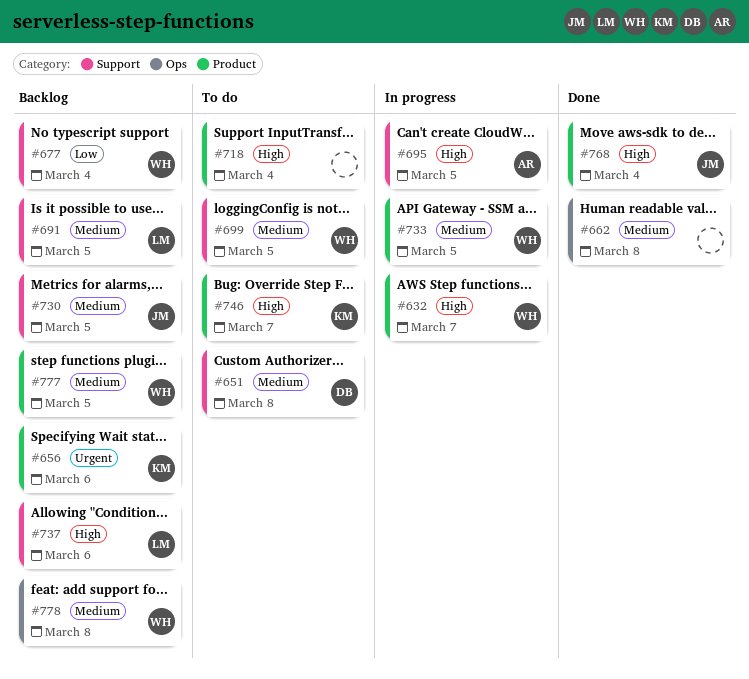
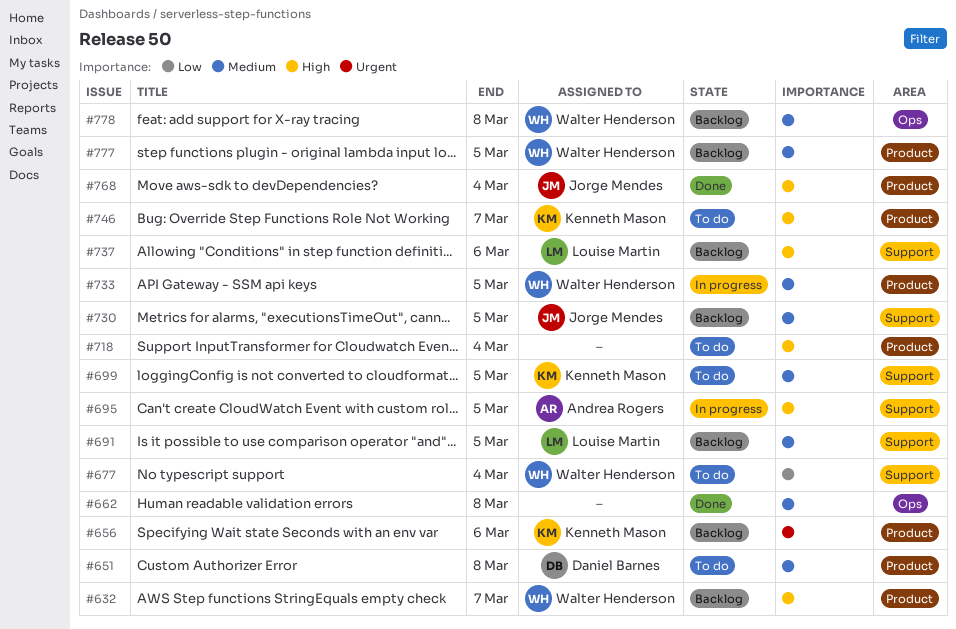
#632, status: In progress -> Backlog
#651, label: Support -> Product
#677, status: Backlog -> To do
#699, owner: Walter Henderson -> Kenneth Mason

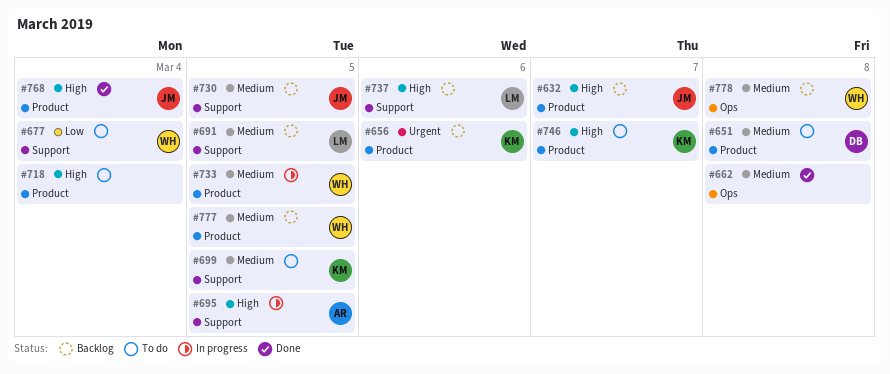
#632, owner: Walter Henderson -> Jorge Mendes

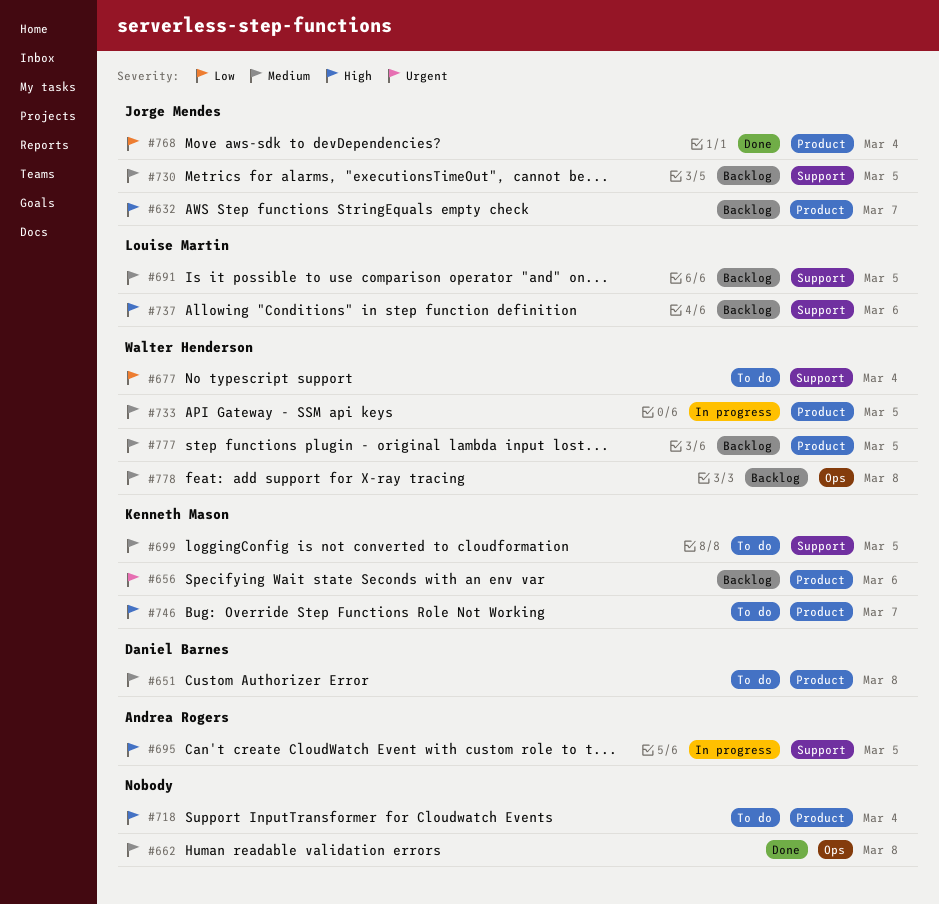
#768, priority: High -> Low

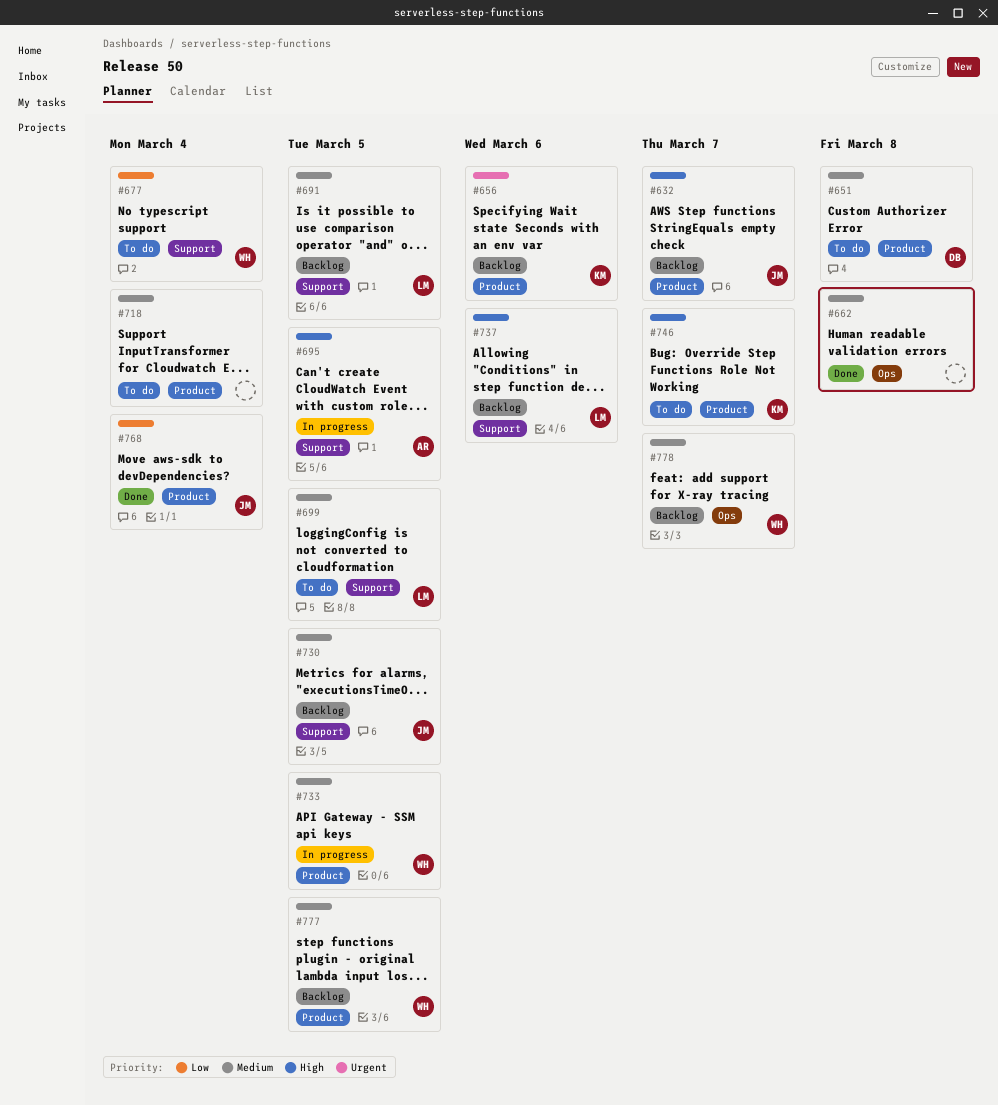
#699, owner: Kenneth Mason -> Louise Martin
#718, priority: High -> Medium
#778, due: Mar 8 -> Mar 7

